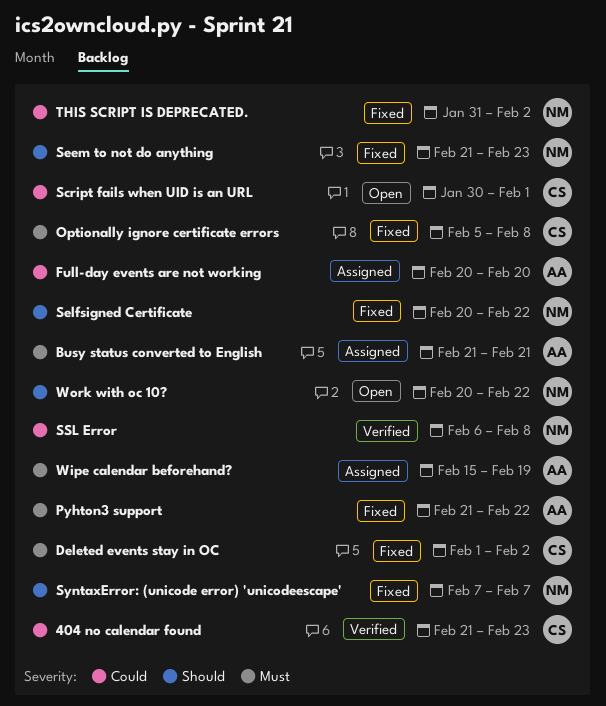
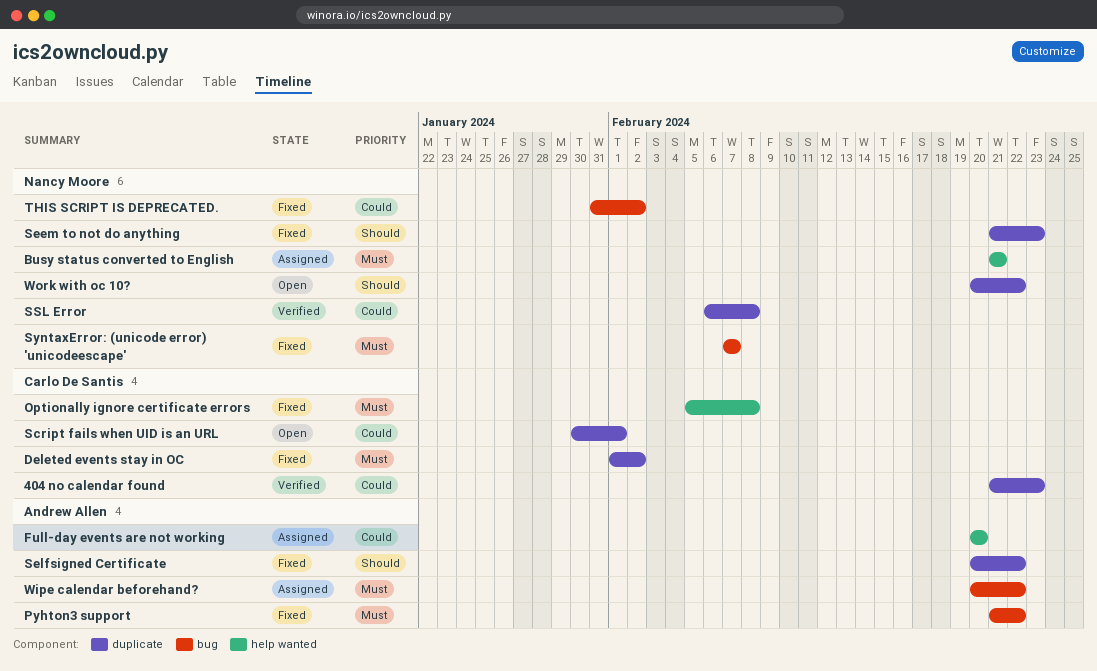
Busy status converted to English, owner: Andrew Allen -> Nancy Moore
Selfsigned Certificate, owner: Nancy Moore -> Andrew Allen
SyntaxError: (unicode error) 'unicodeescape', priority: Should -> Must
Wipe calendar beforehand?, start: Feb 15 -> Feb 20
Wipe calendar beforehand?, due: Feb 19 -> Feb 22

